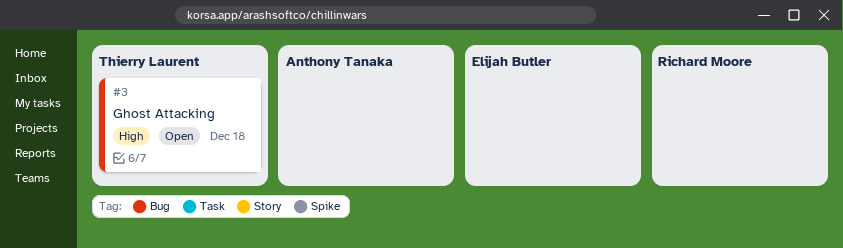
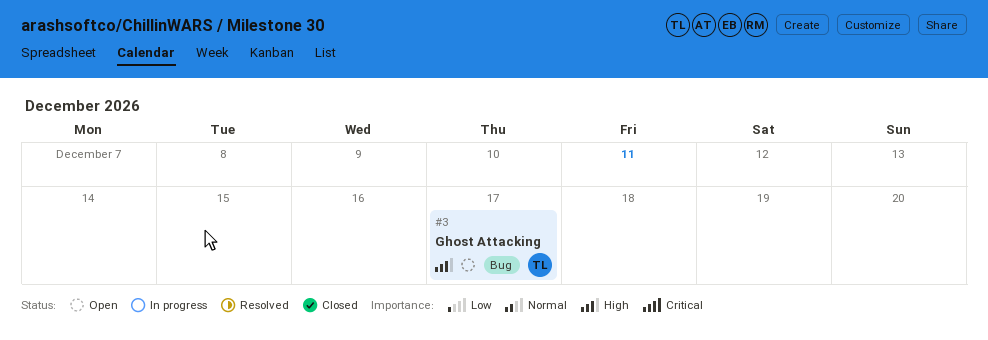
#3, due: Dec 18 -> Dec 17

